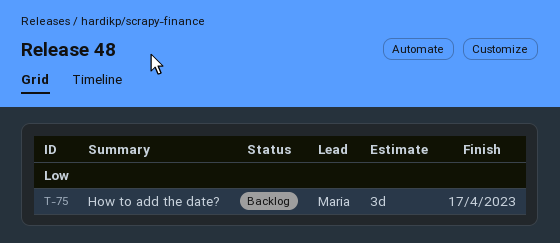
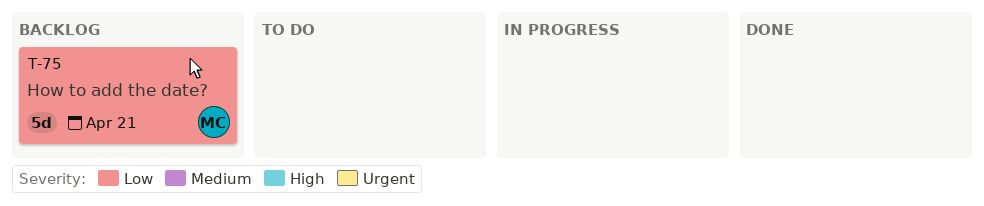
T-75, estimate: 3d -> 5d
T-75, due: Apr 17 -> Apr 21

